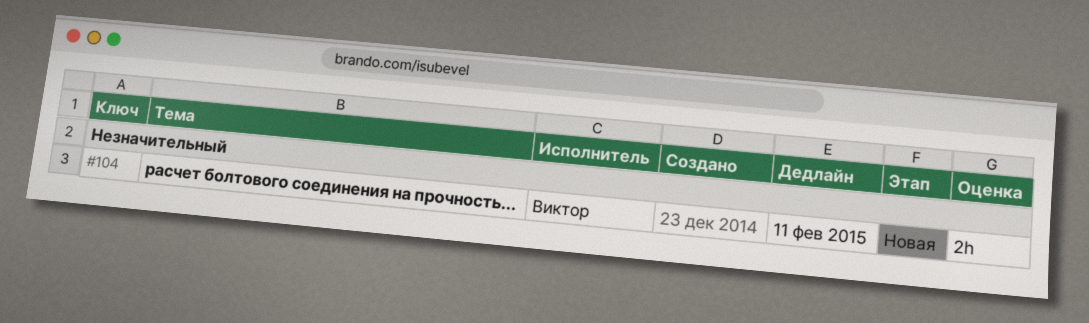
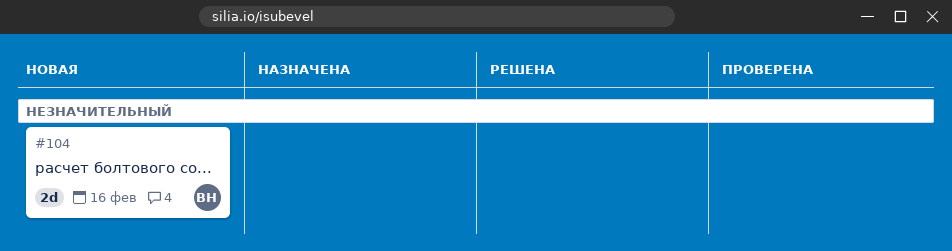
#104, estimate: 2h -> 2d
#104, due: Feb 11 -> Feb 16

